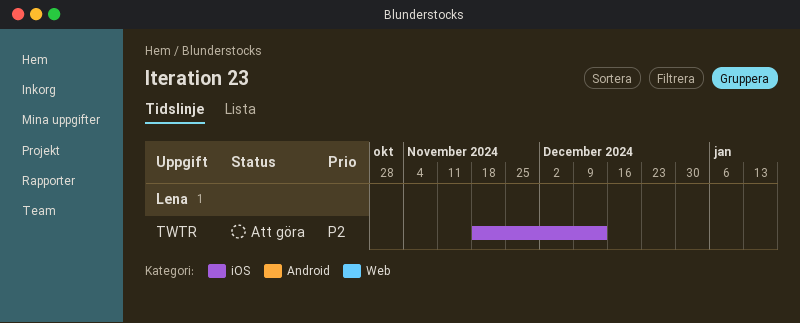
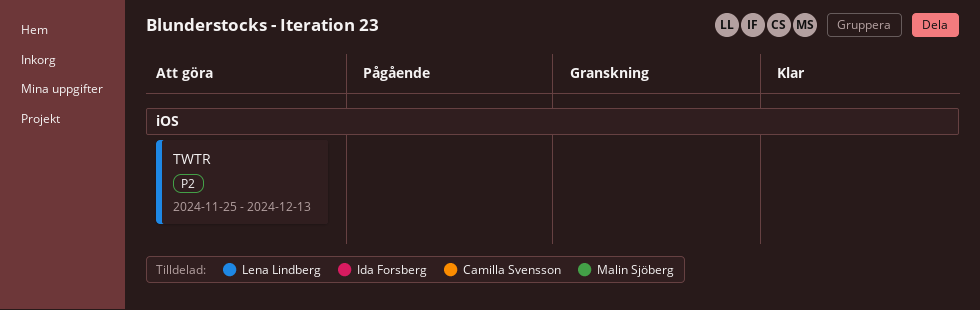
TWTR, start: Nov 18 -> Nov 25

